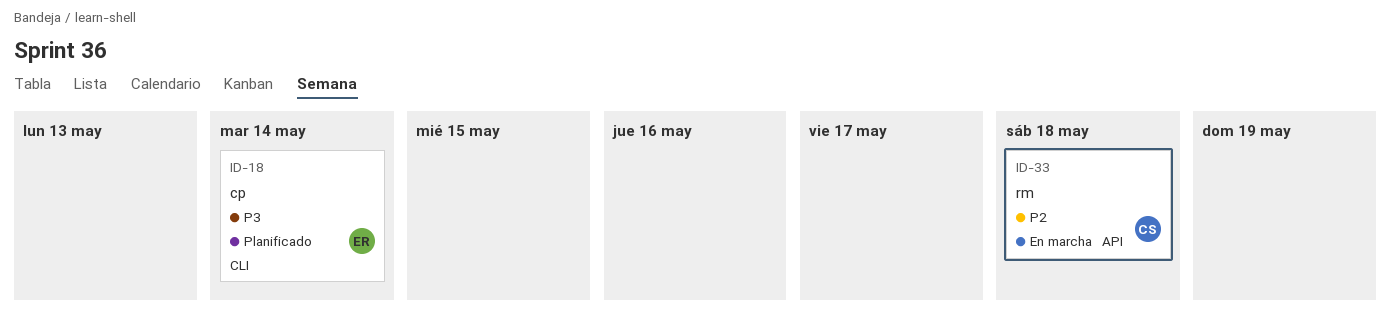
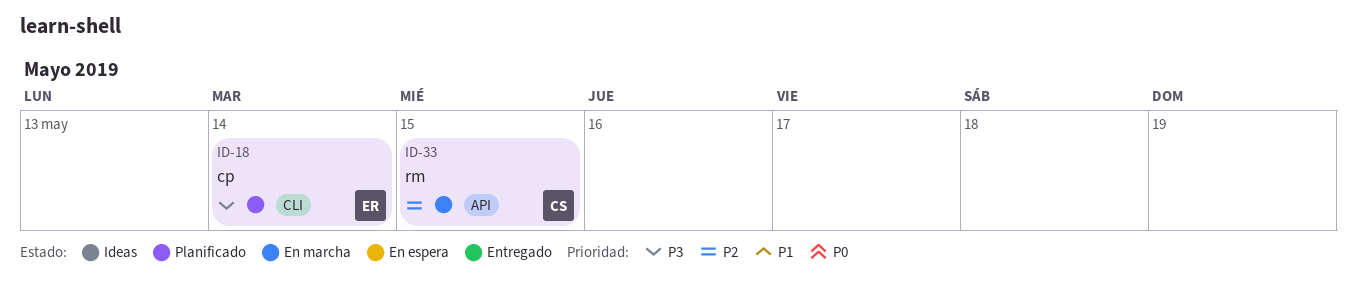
ID-33, due: May 18 -> May 15

